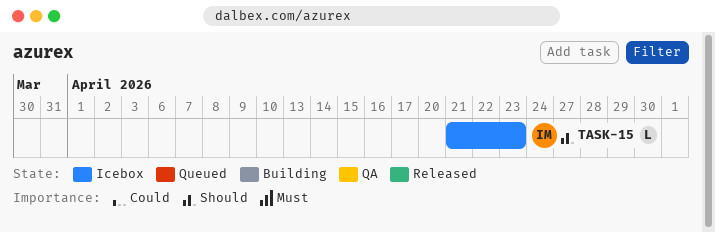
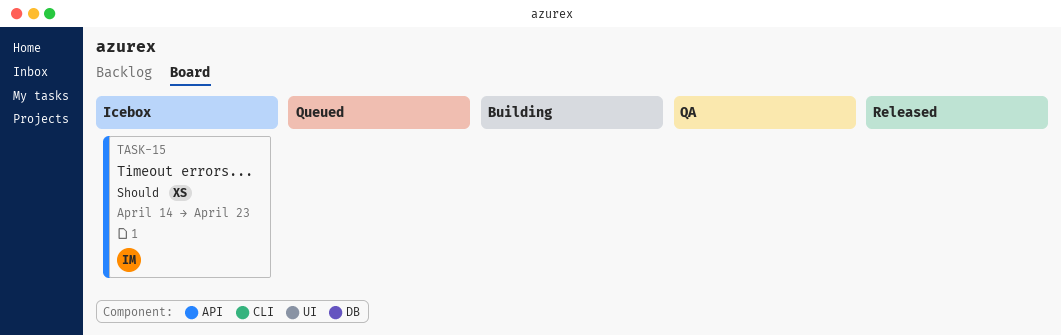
TASK-15, estimate: L -> XS
TASK-15, start: Apr 21 -> Apr 14

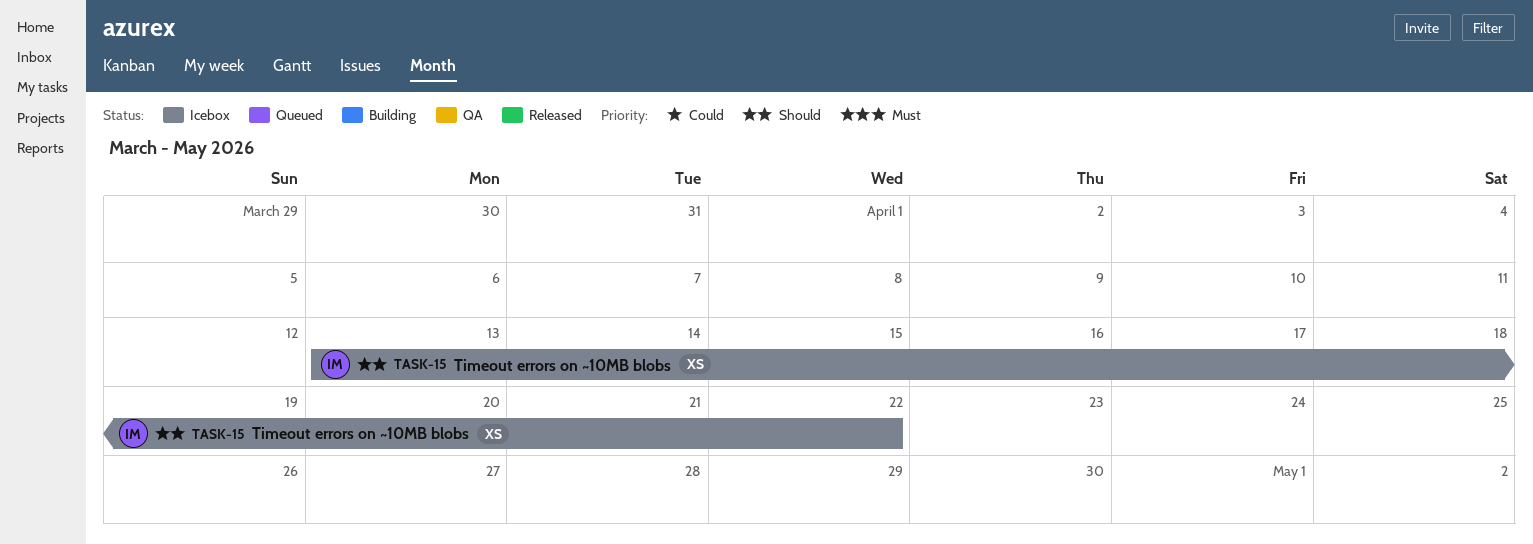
TASK-15, start: Apr 14 -> Apr 13
TASK-15, due: Apr 23 -> Apr 22

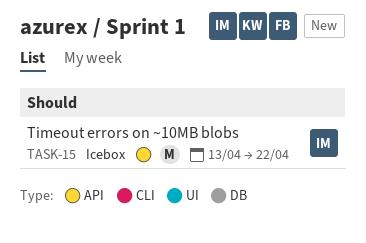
TASK-15, estimate: XS -> M

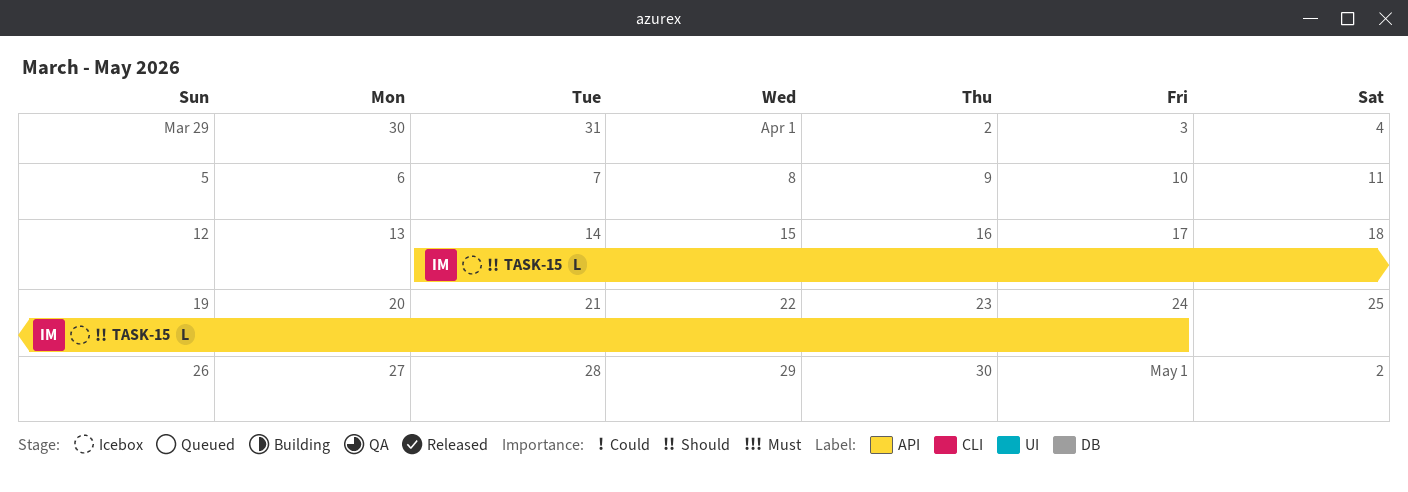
TASK-15, estimate: M -> L
TASK-15, start: Apr 13 -> Apr 14
TASK-15, due: Apr 22 -> Apr 24

